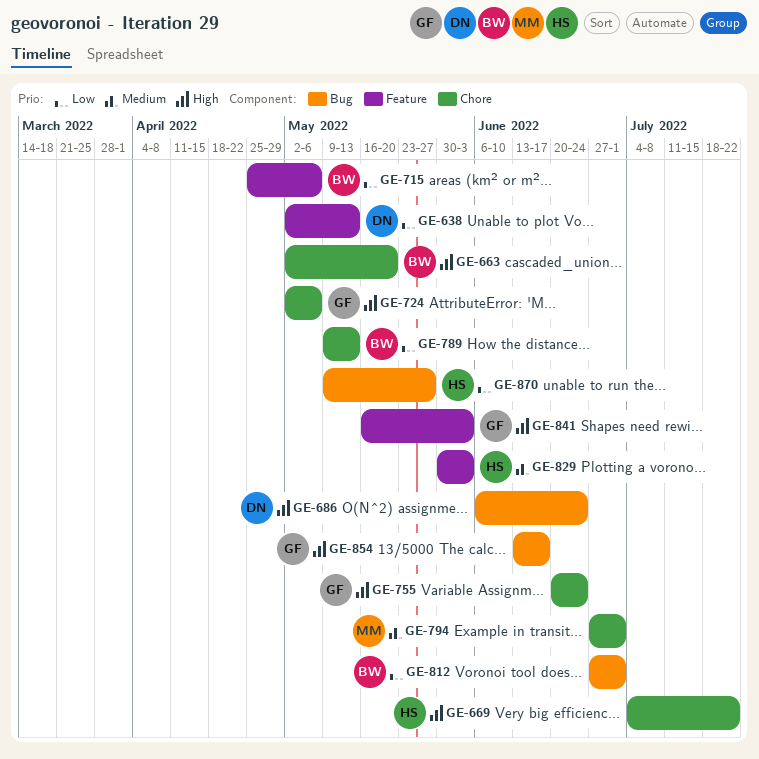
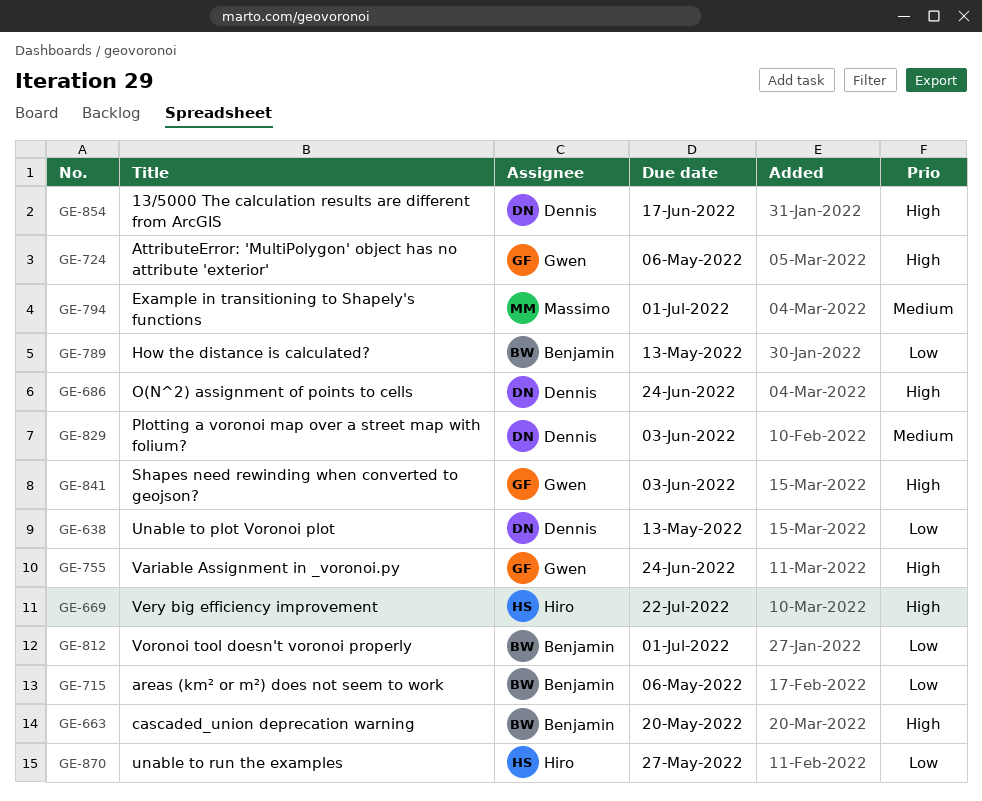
GE-829, owner: Hiro -> Dennis
GE-854, owner: Gwen -> Dennis

